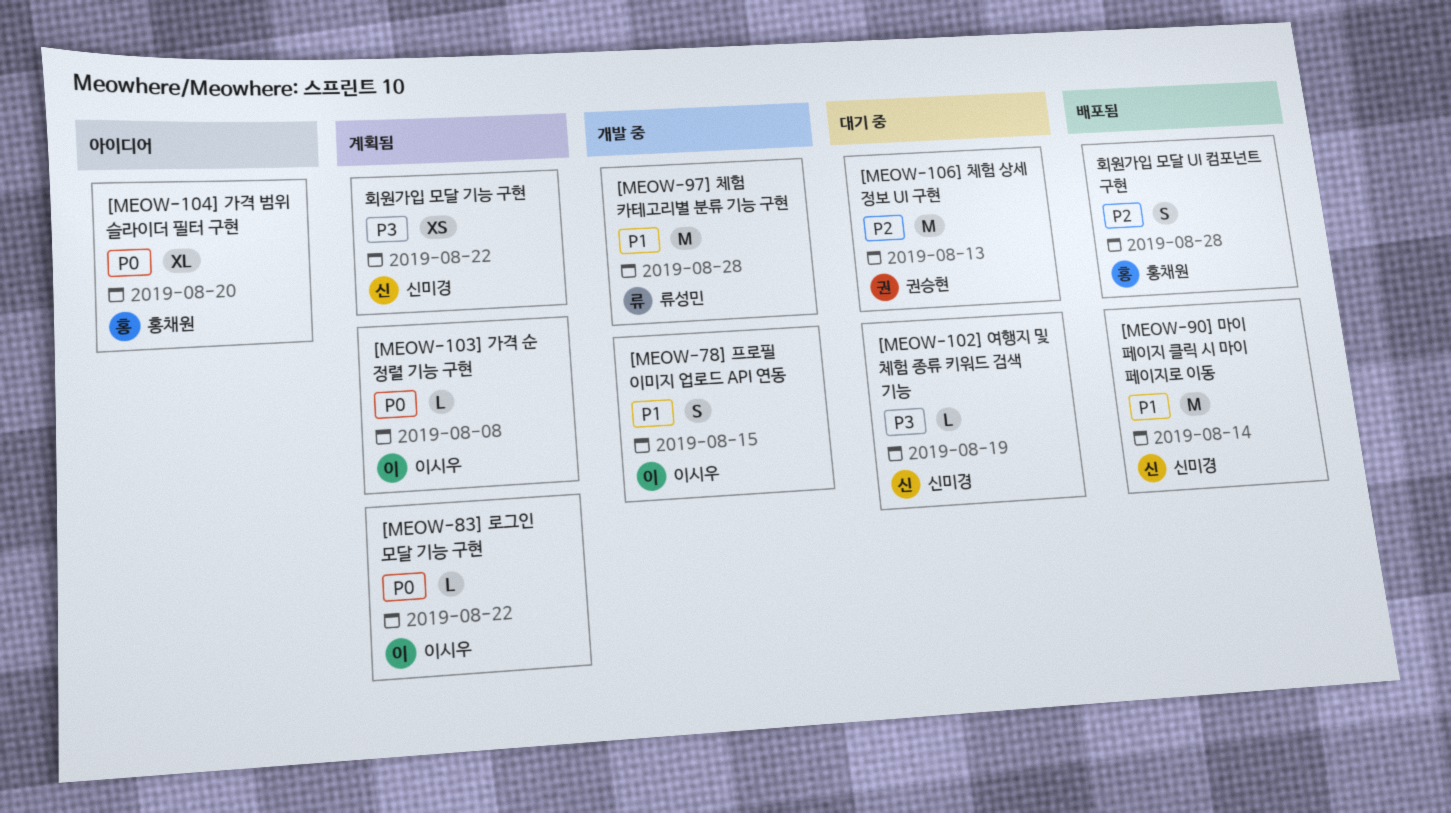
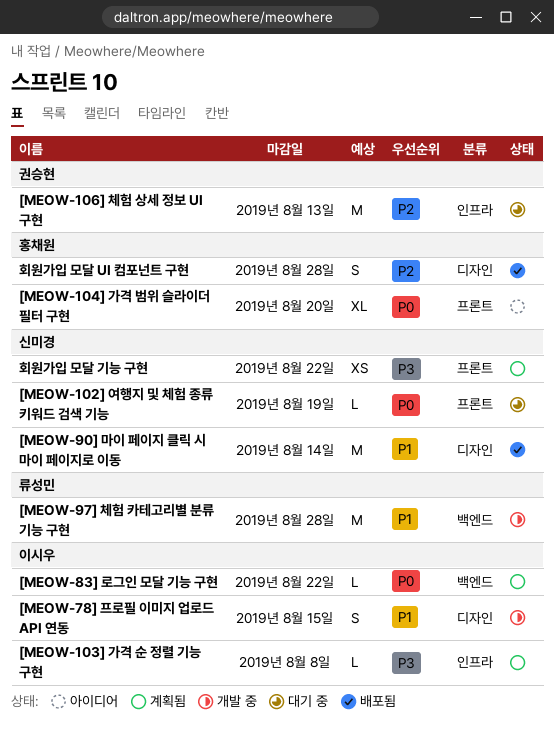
[MEOW-102] 여행지 및 체험 종류 키워드 검색 기능, priority: P3 -> P0
[MEOW-103] 가격 순 정렬 기능 구현, priority: P0 -> P3

